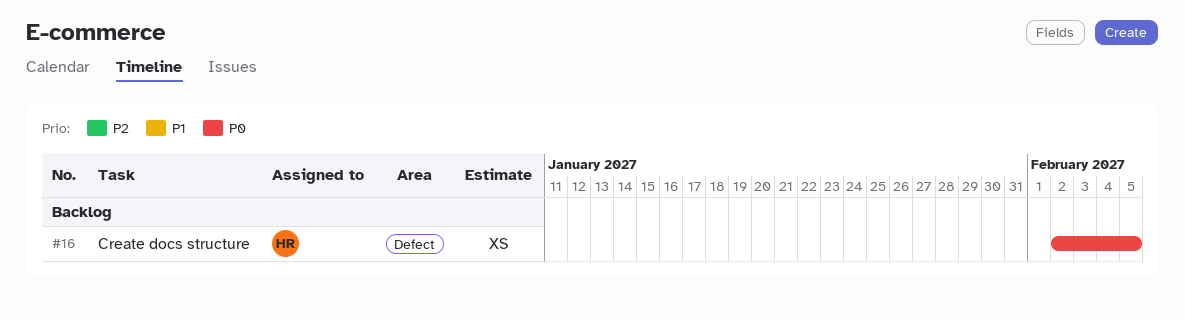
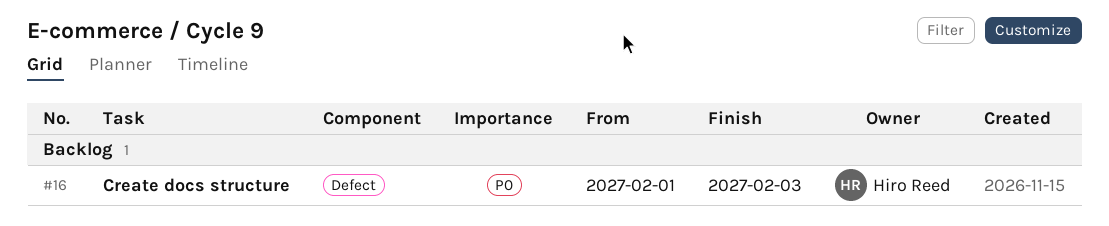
#16, start: Feb 2 -> Feb 1
#16, due: Feb 5 -> Feb 3

